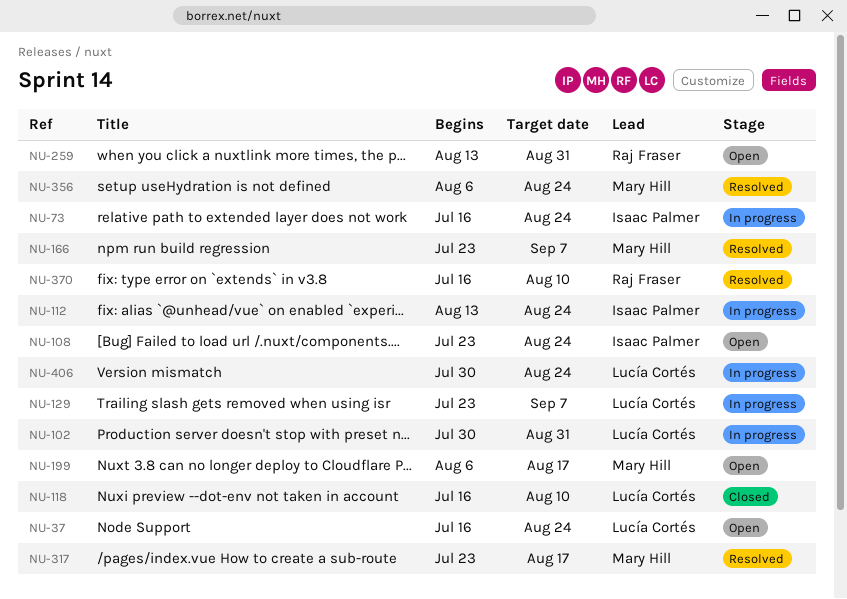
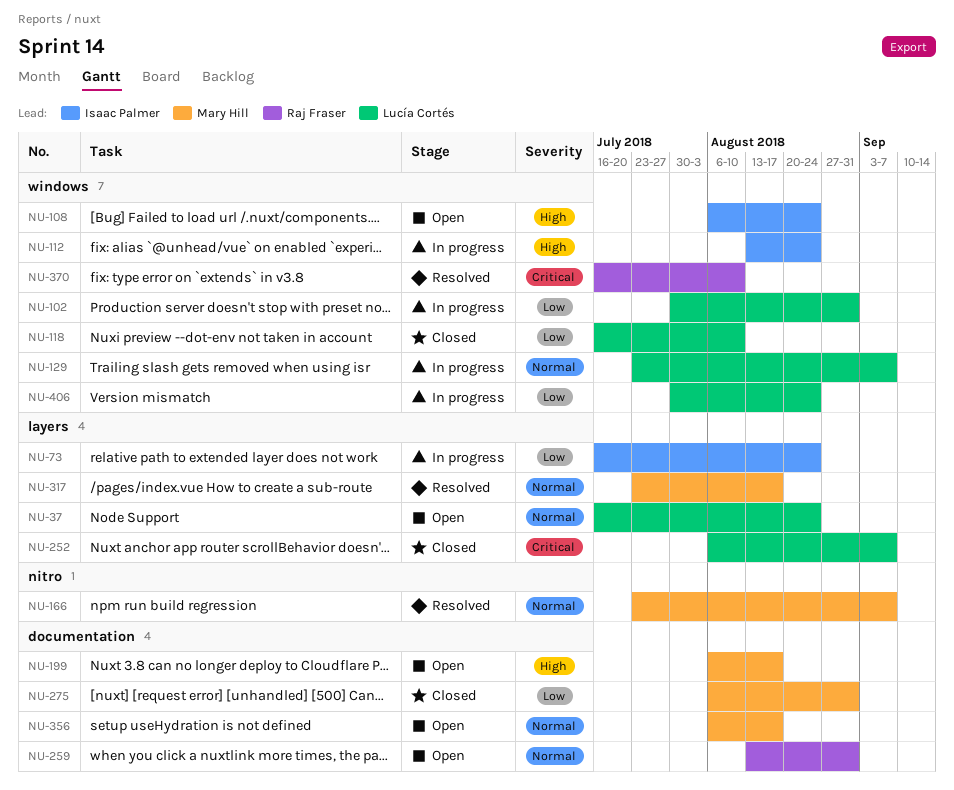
NU-108, start: Jul 23 -> Aug 6
NU-252: none -> present
NU-275: none -> present
NU-356, status: Resolved -> Open
NU-356, due: Aug 24 -> Aug 17

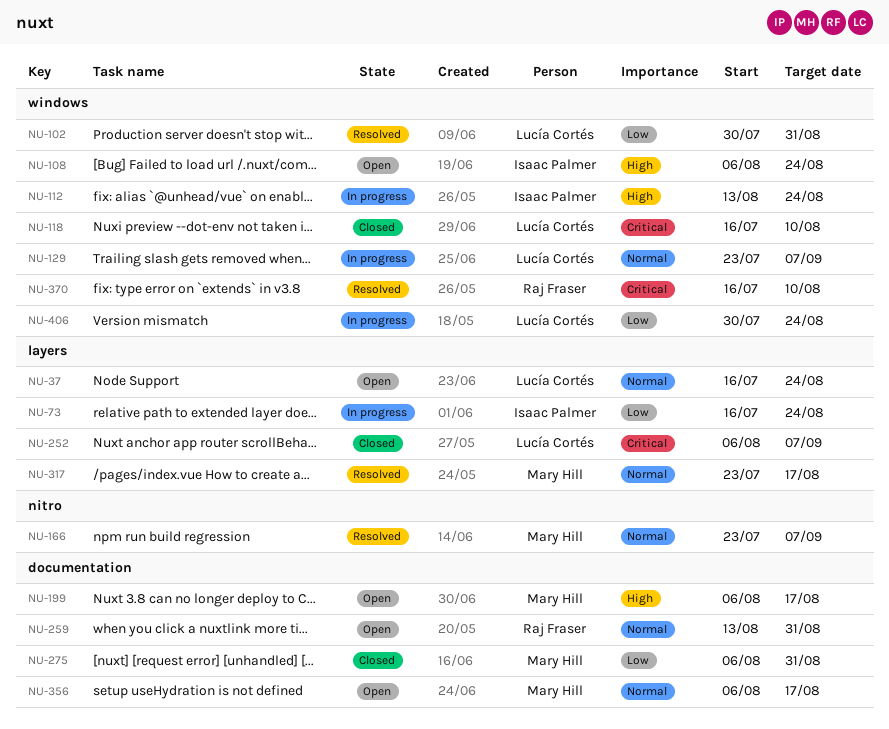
NU-102, status: In progress -> Resolved
NU-118, priority: Low -> Critical

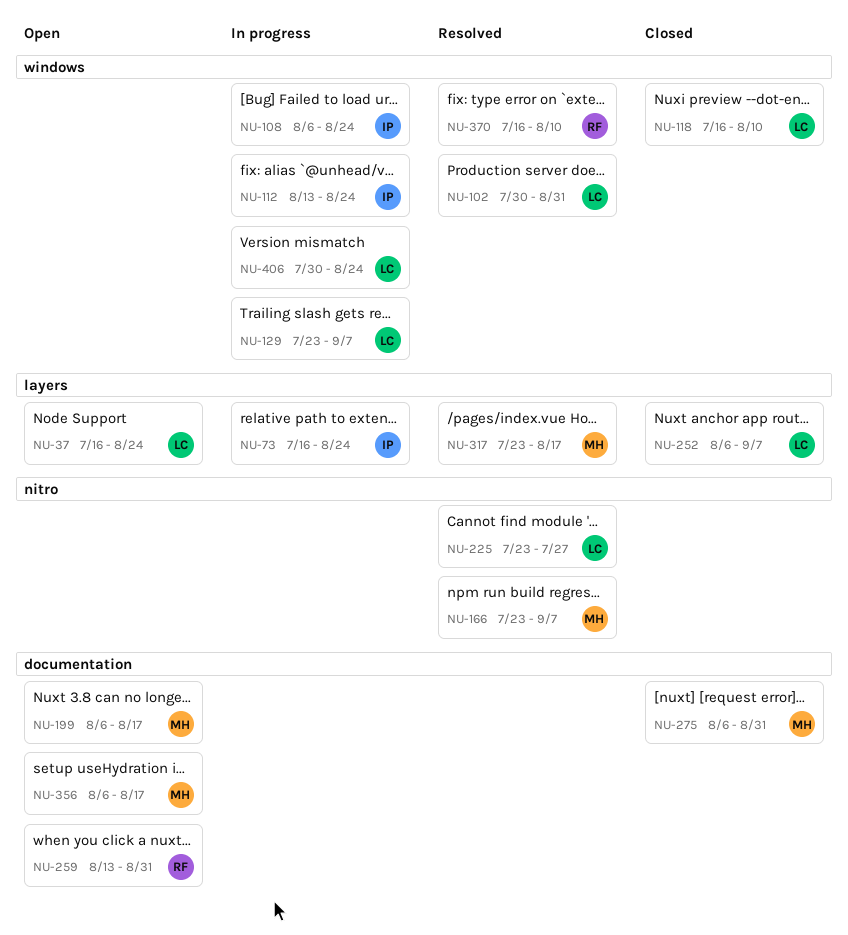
NU-108, status: Open -> In progress
NU-225: none -> present

